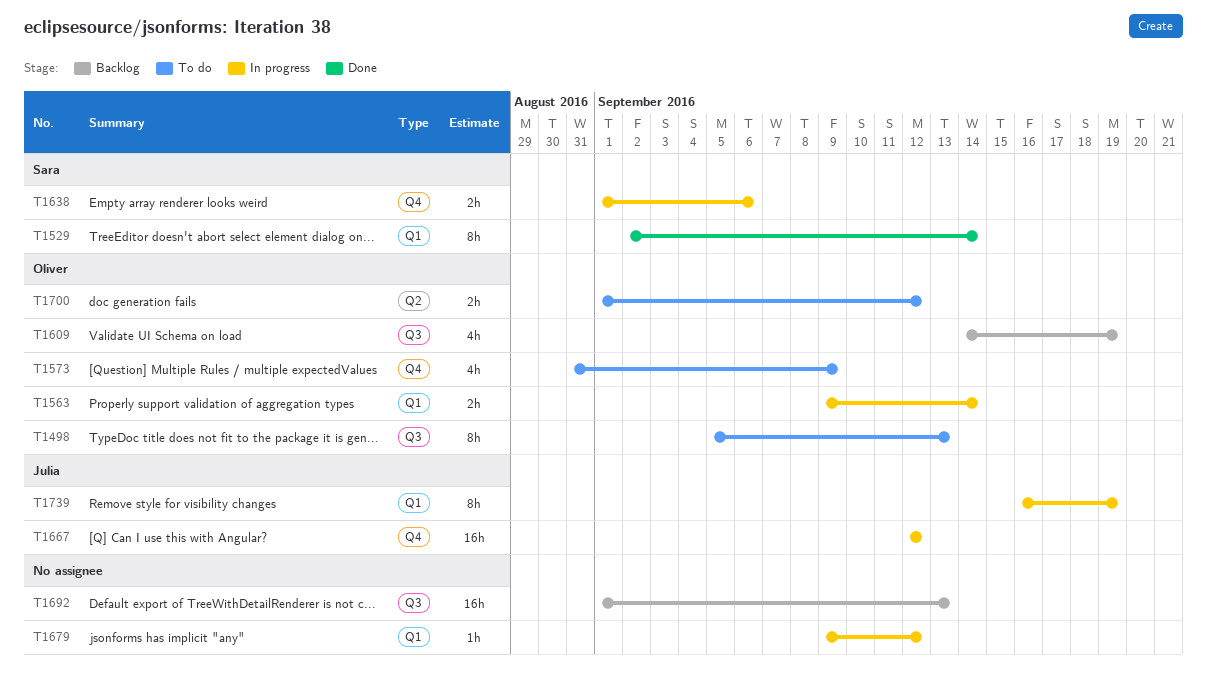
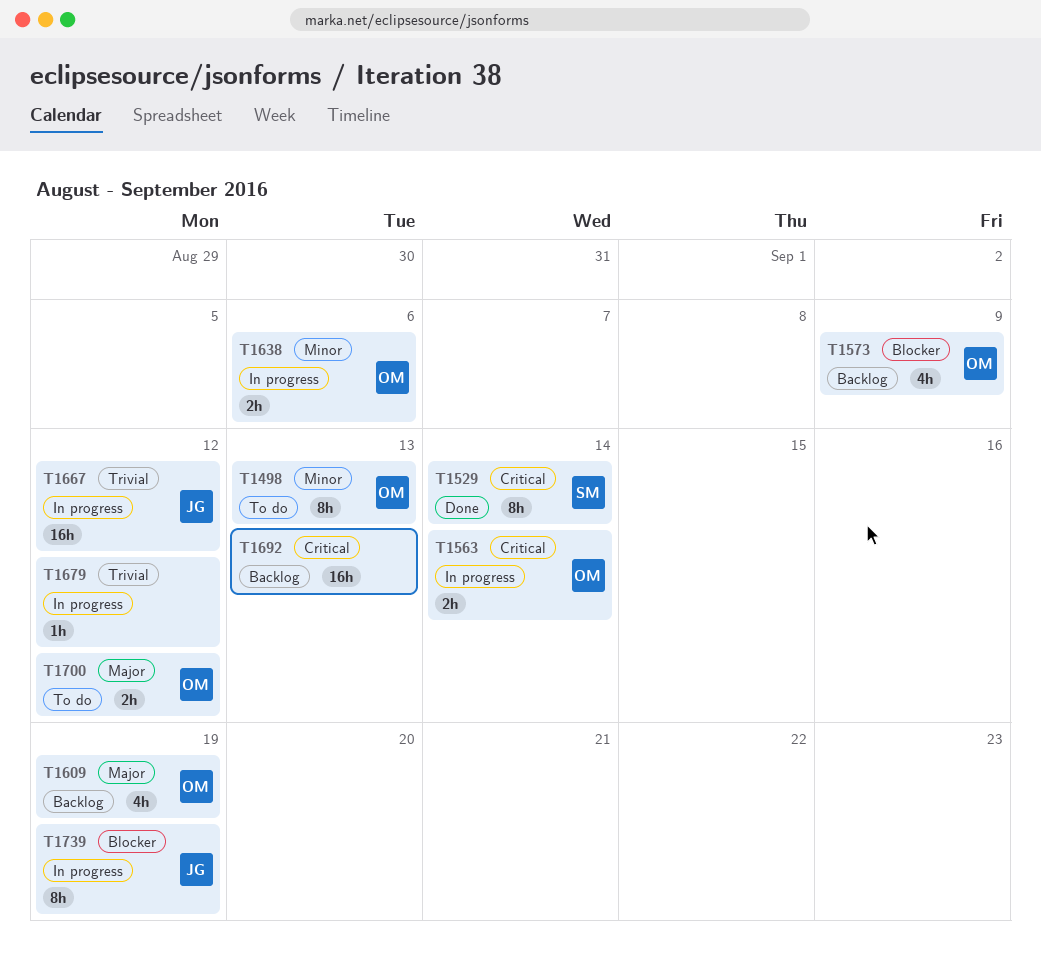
T1573, status: To do -> Backlog
T1638, owner: Sara -> Oliver

